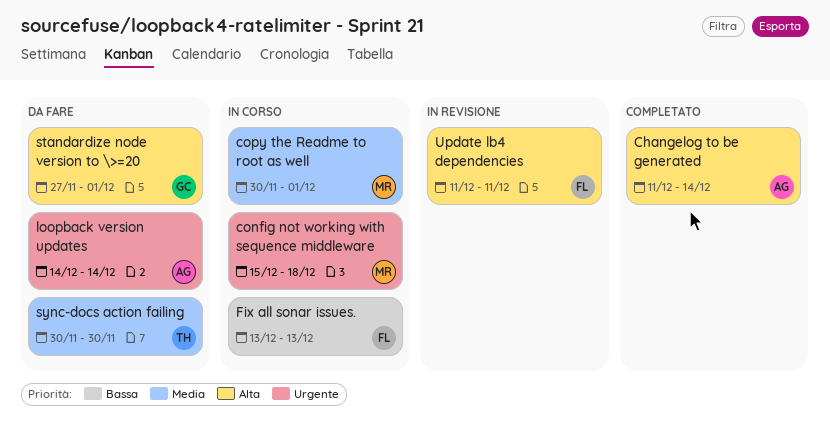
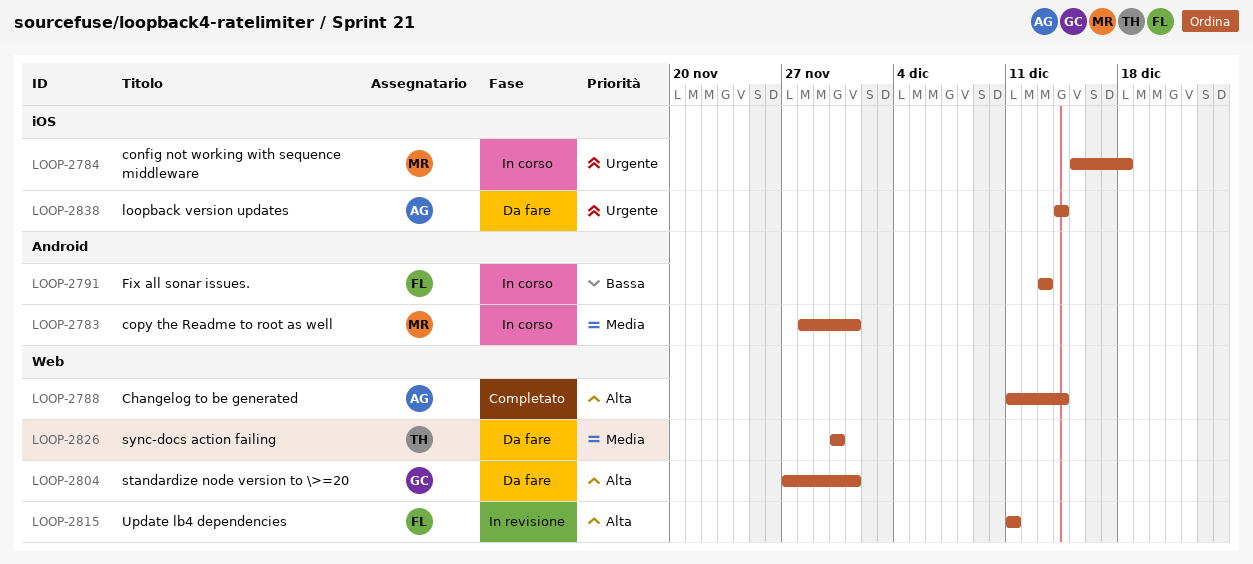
copy the Readme to root as well, start: Nov 30 -> Nov 28

